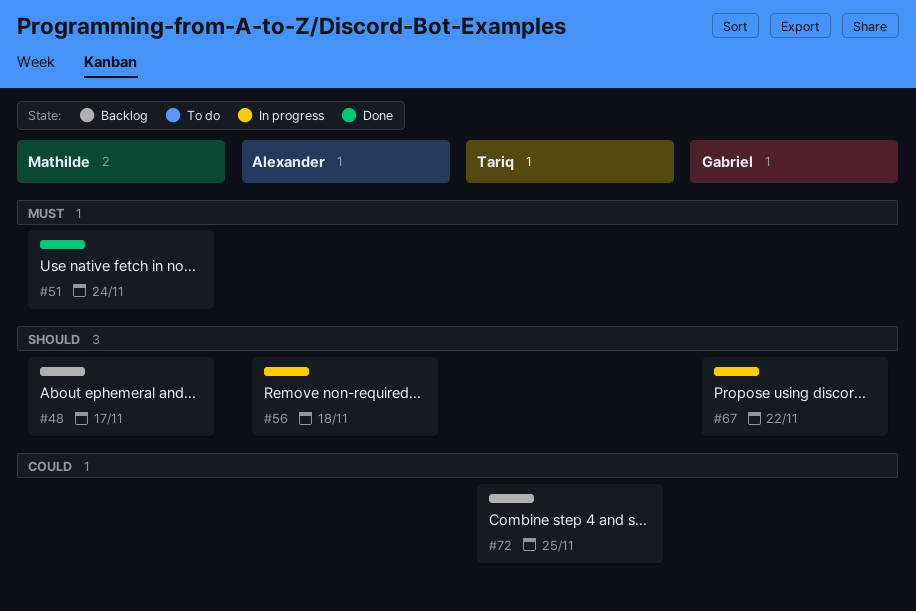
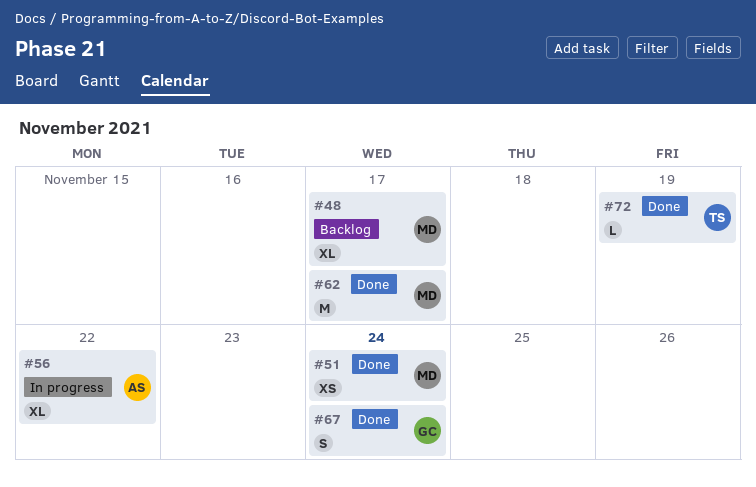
#56, due: Nov 18 -> Nov 22
#62: none -> present
#67, status: In progress -> Done
#67, due: Nov 22 -> Nov 24
#72, status: Backlog -> Done
#72, due: Nov 25 -> Nov 19

